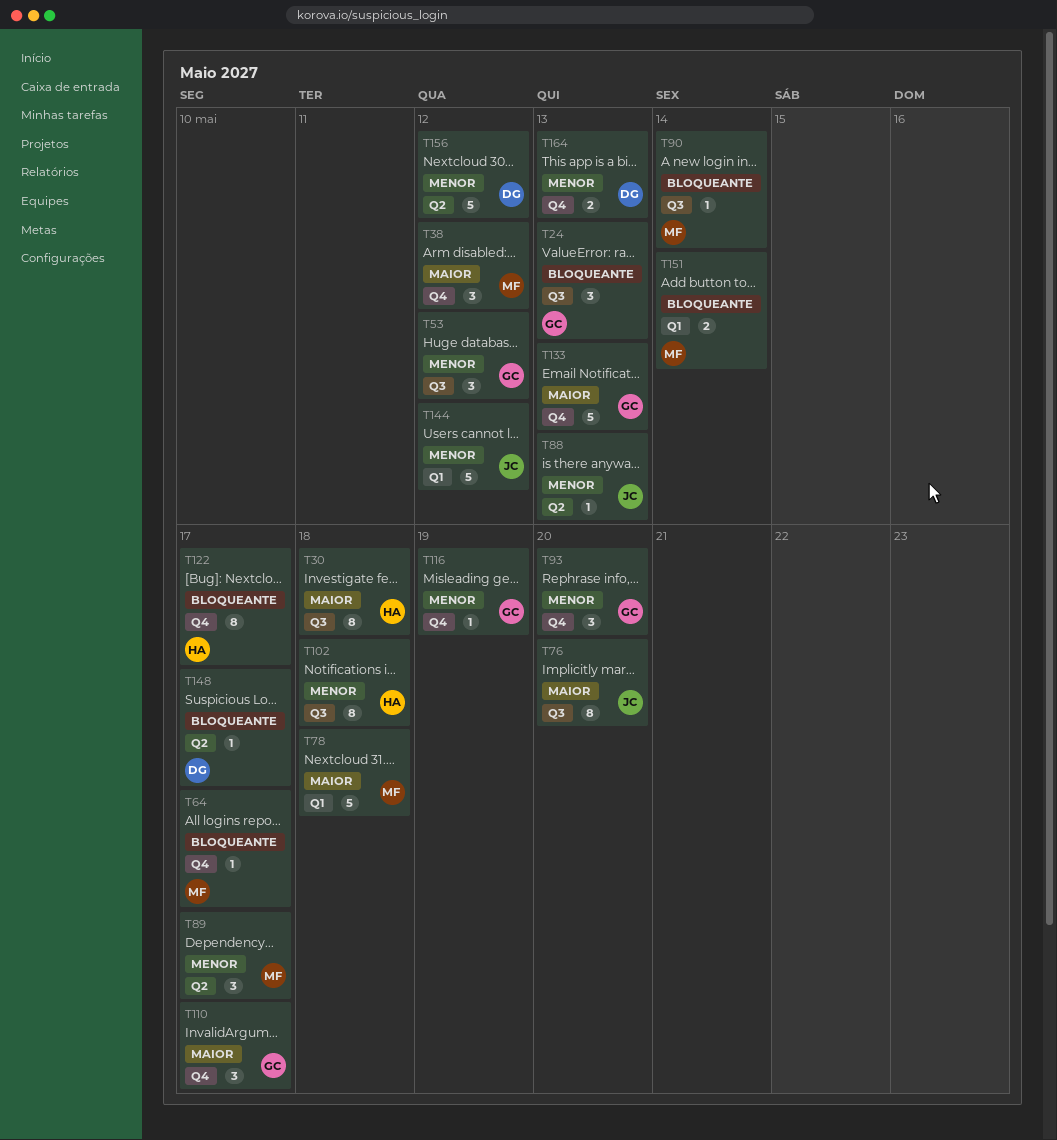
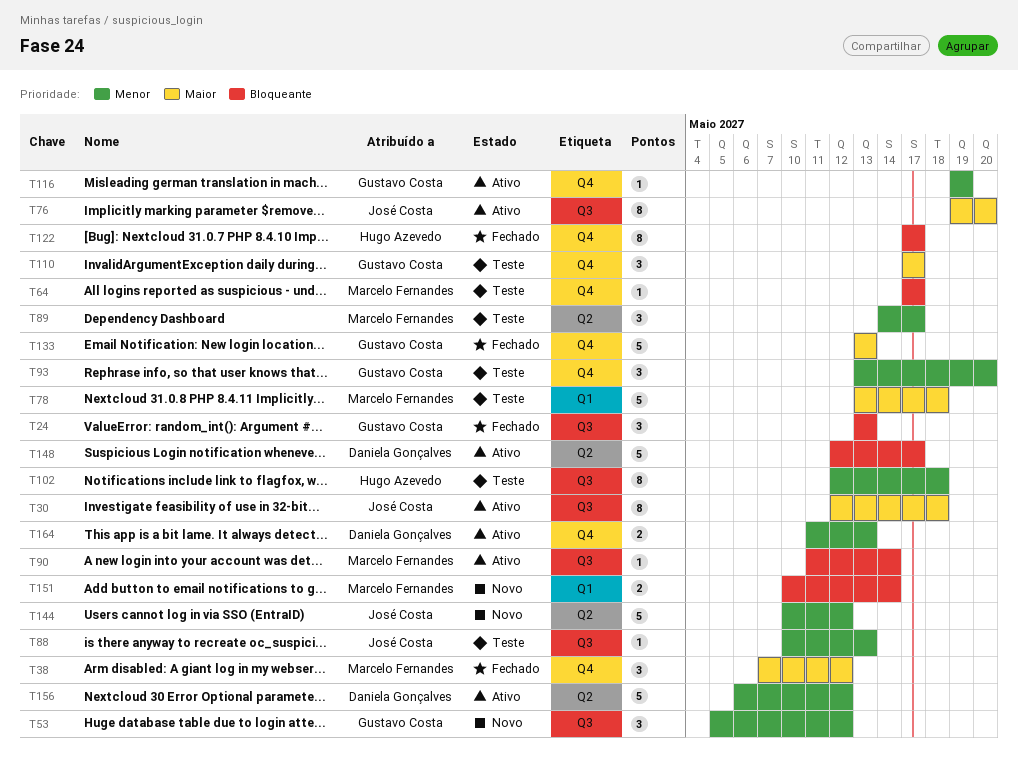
T30, owner: Hugo Azevedo -> José Costa
T88, label: Q2 -> Q3
T144, label: Q1 -> Q2
T148, estimate: 1 -> 5

